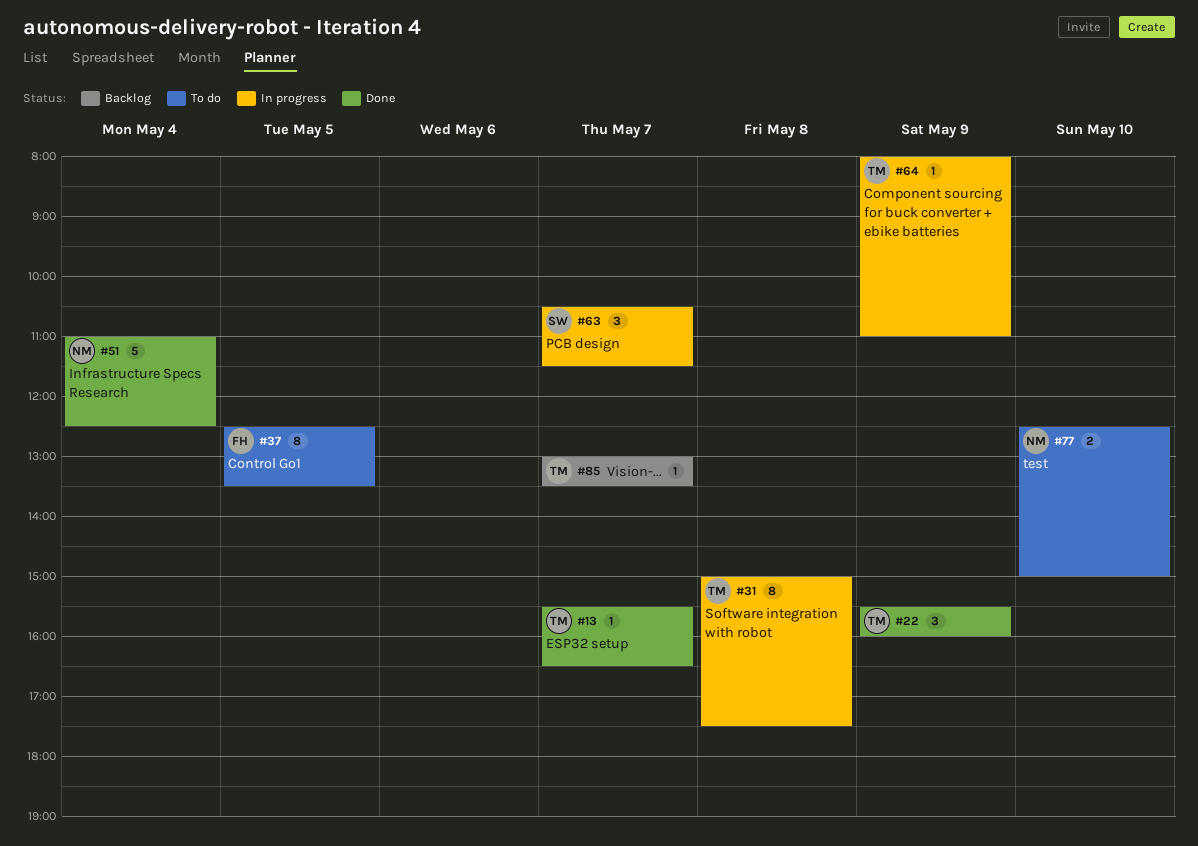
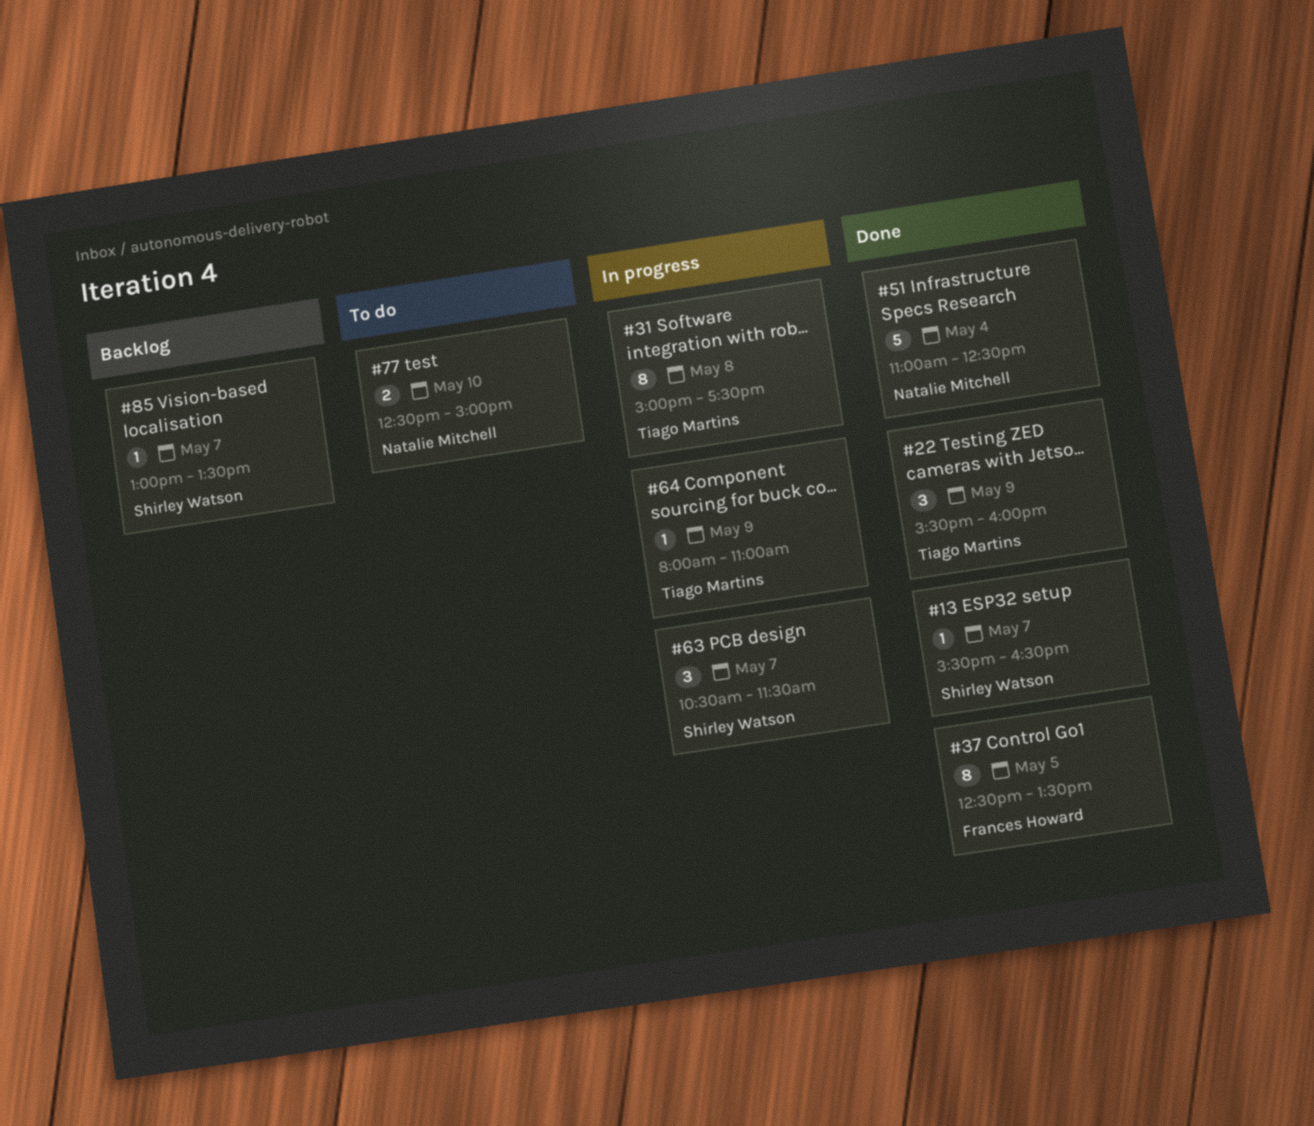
#13, owner: Tiago Martins -> Shirley Watson
#37, status: To do -> Done
#85, owner: Tiago Martins -> Shirley Watson

